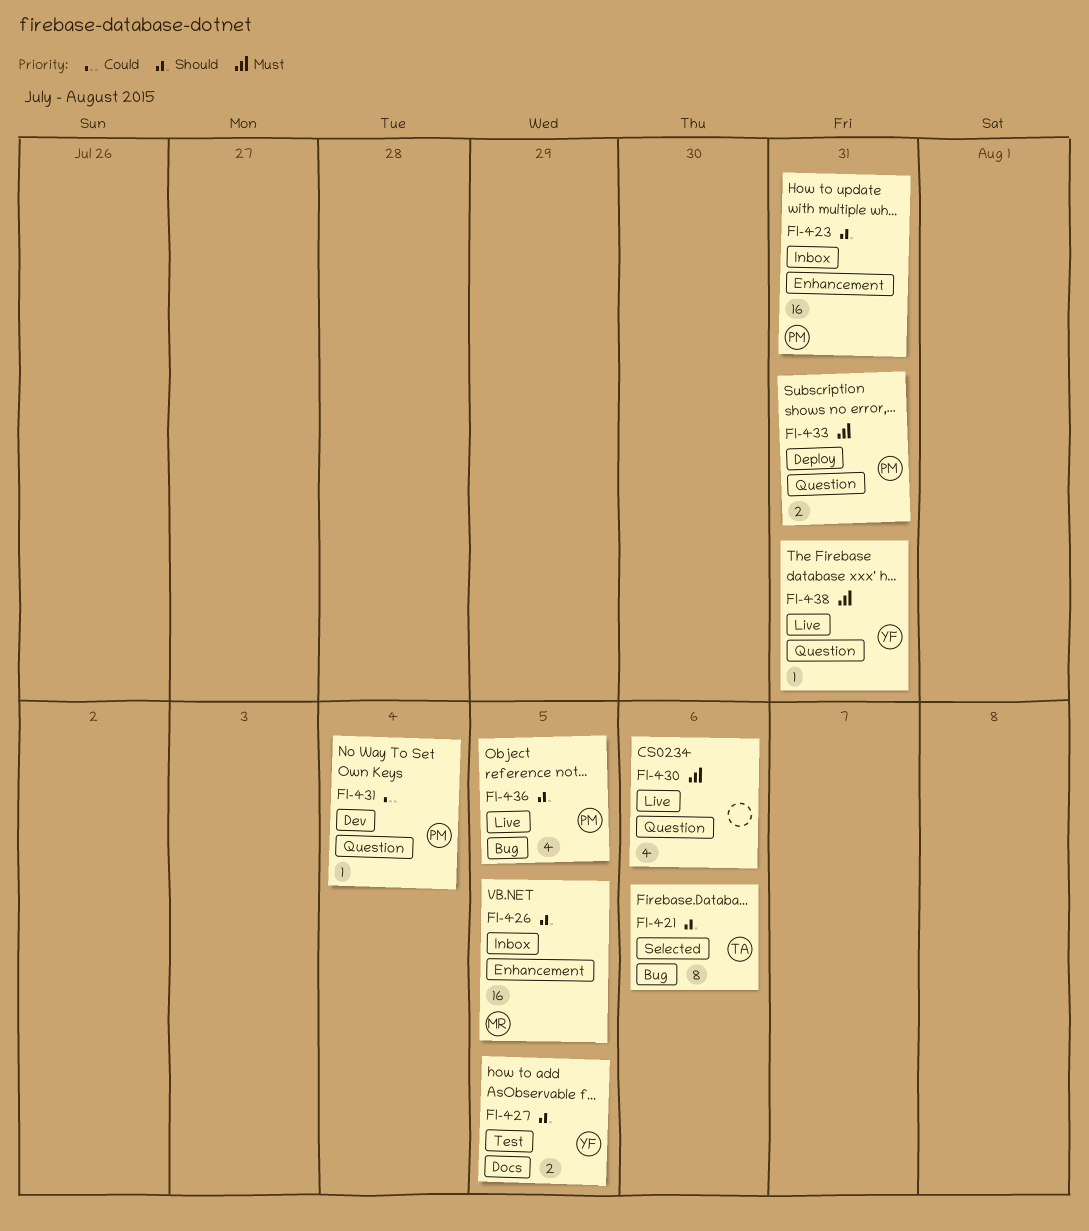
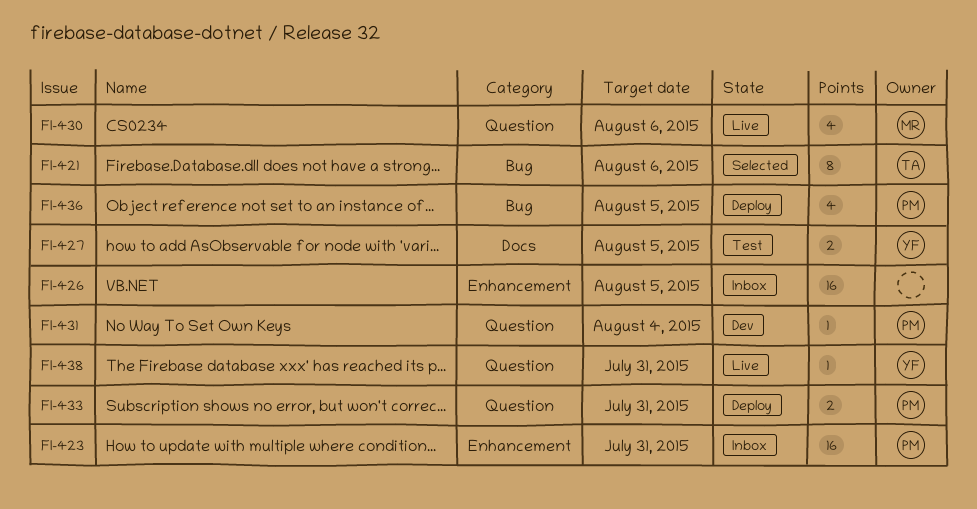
FI-426, owner: MR -> none
FI-430, owner: none -> MR
FI-436, status: Live -> Deploy

